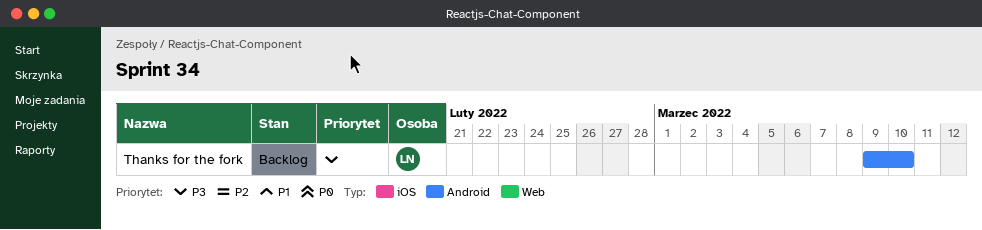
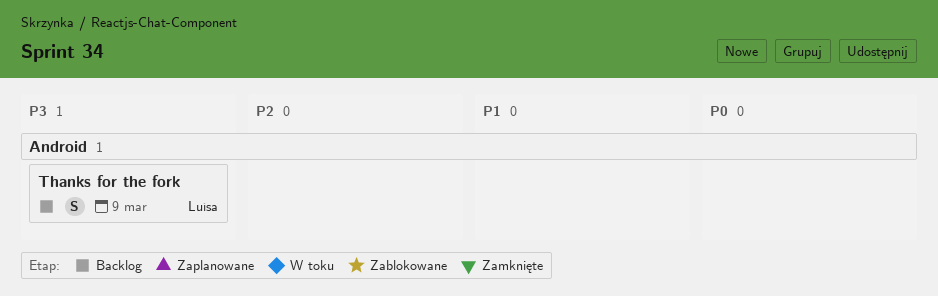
Thanks for the fork, due: Mar 10 -> Mar 9

